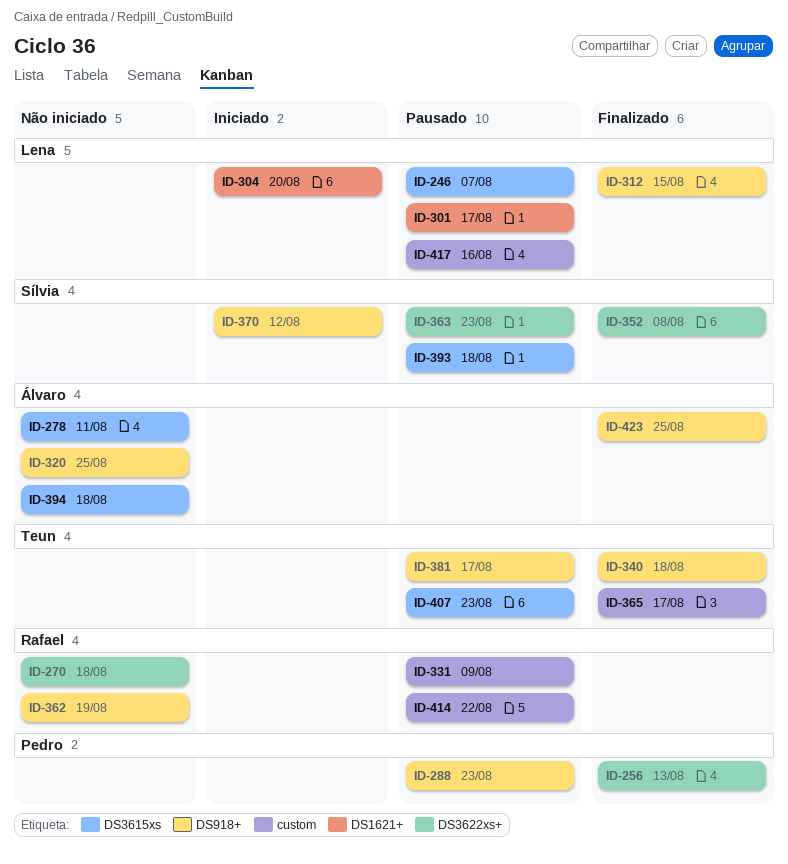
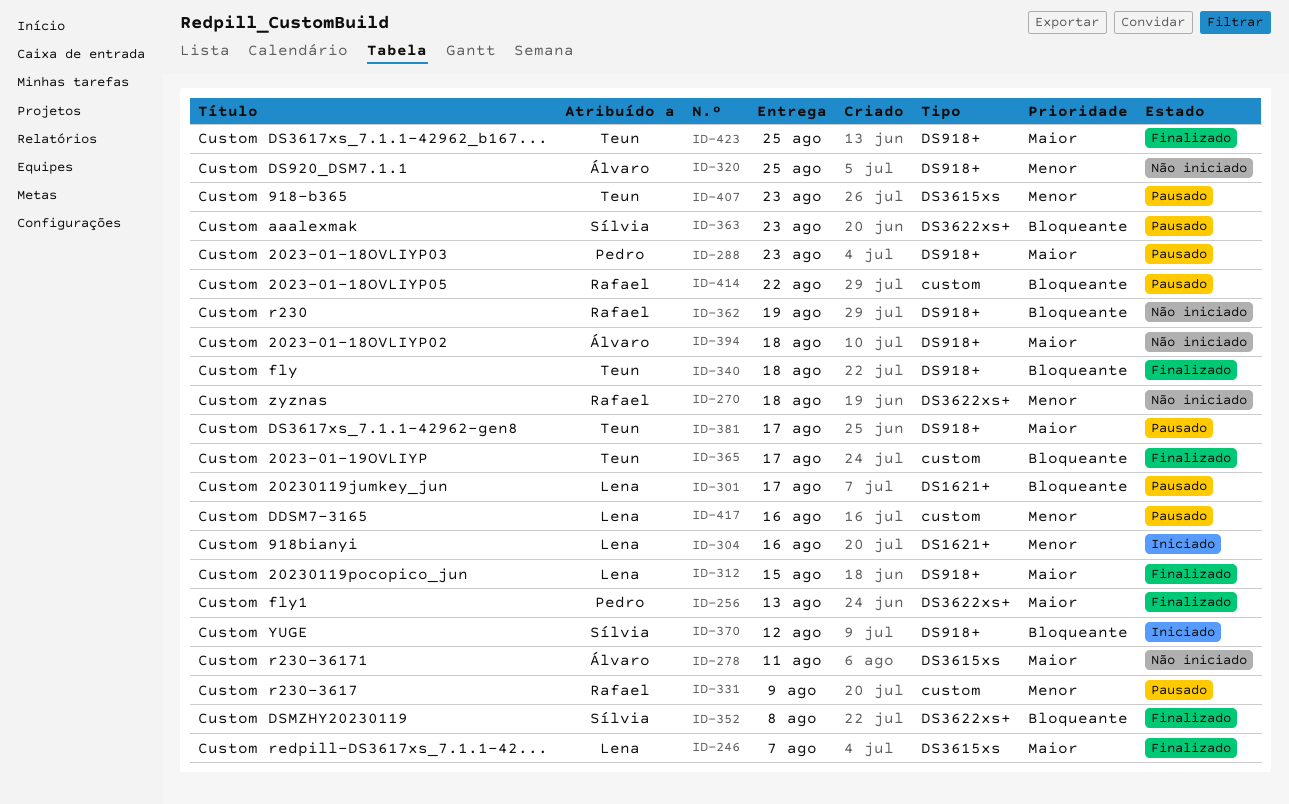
ID-246, status: Pausado -> Finalizado
ID-304, due: Aug 20 -> Aug 16
ID-393: present -> none
ID-394, label: DS3615xs -> DS918+
ID-423, owner: Álvaro -> Teun

